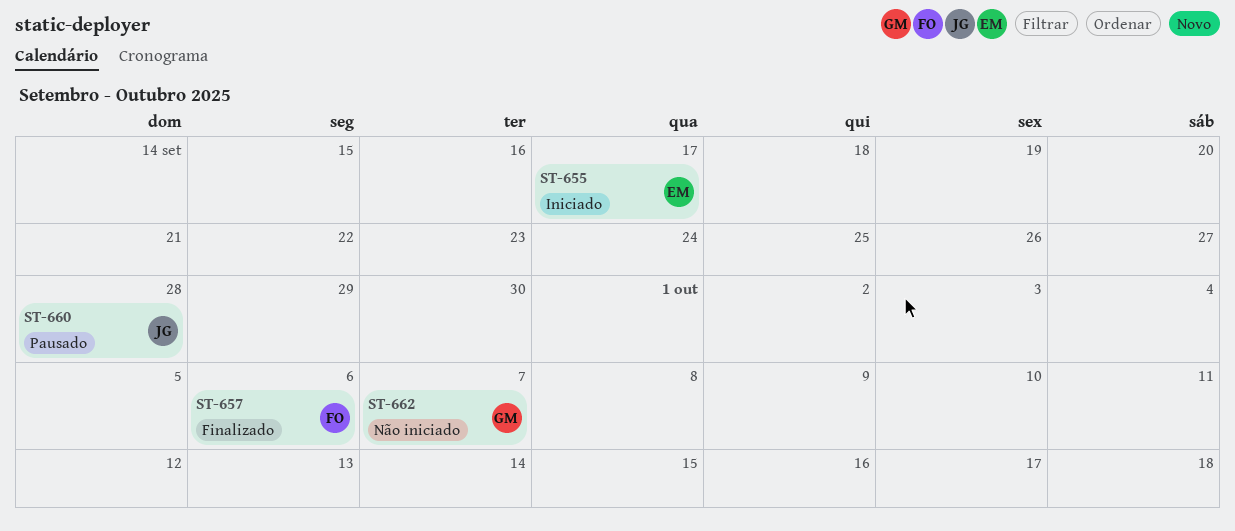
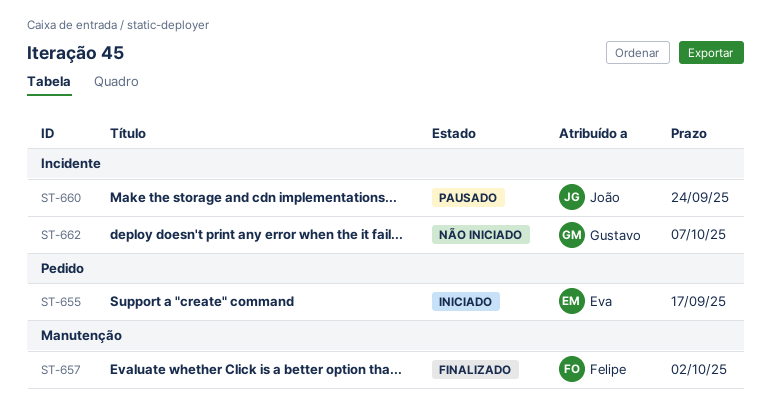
ST-657, due: Oct 6 -> Oct 2
ST-660, due: Sep 28 -> Sep 24

